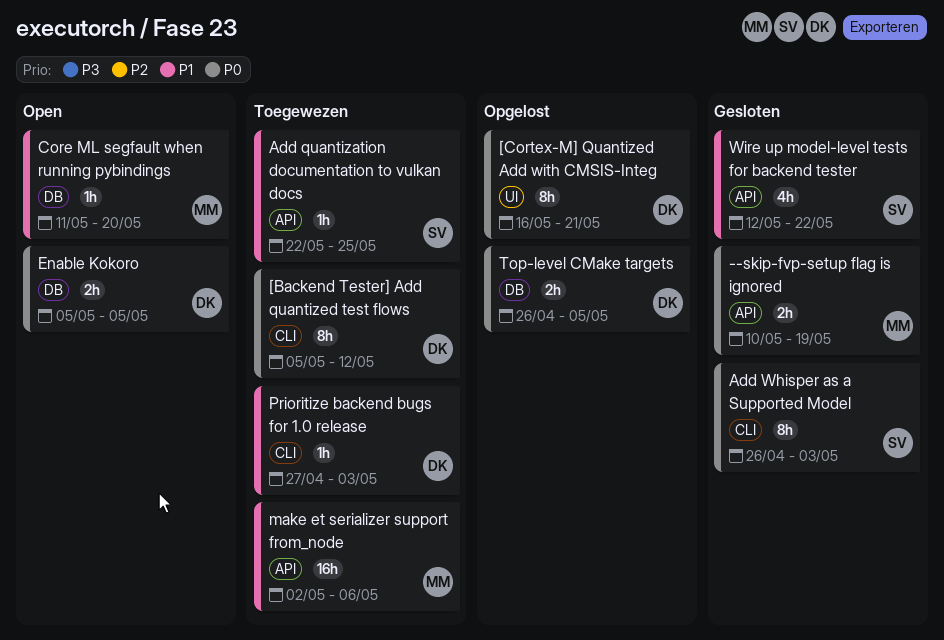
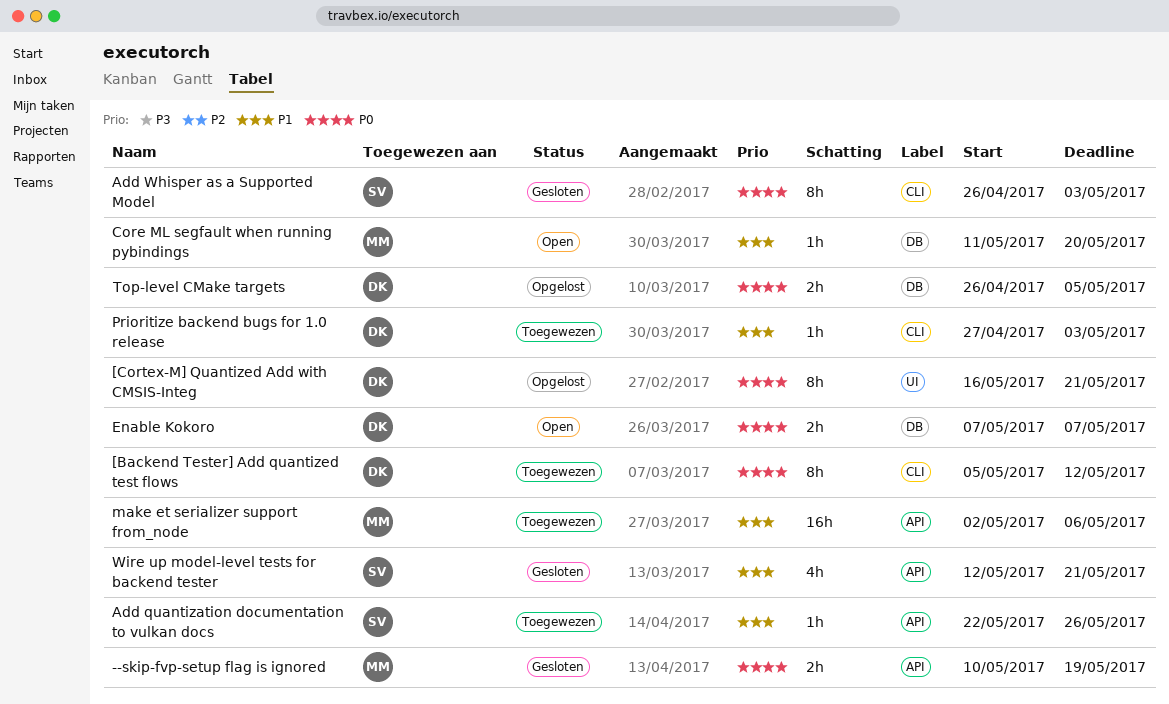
Add quantization documentation to vulkan docs, due: May 25 -> May 26
Enable Kokoro, start: May 5 -> May 7
Enable Kokoro, due: May 5 -> May 7
Wire up model-level tests for backend tester, due: May 22 -> May 21

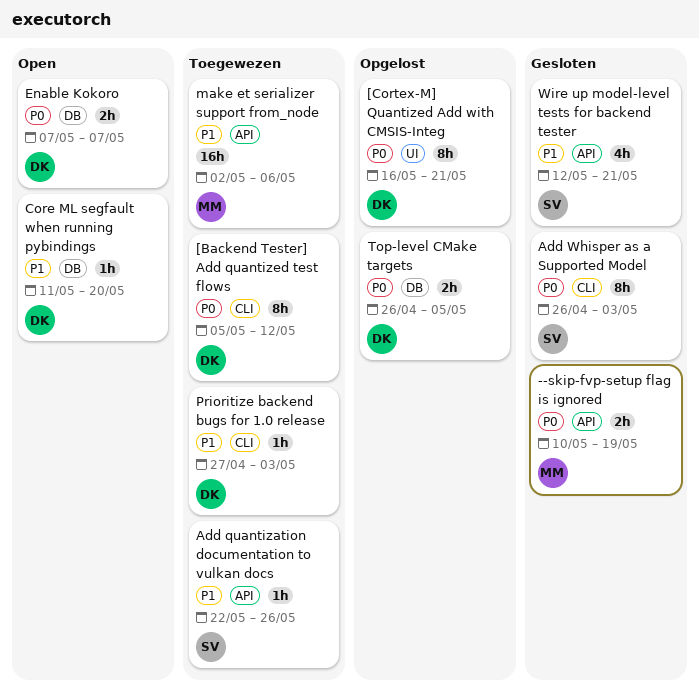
Core ML segfault when running pybindings, owner: MM -> DK

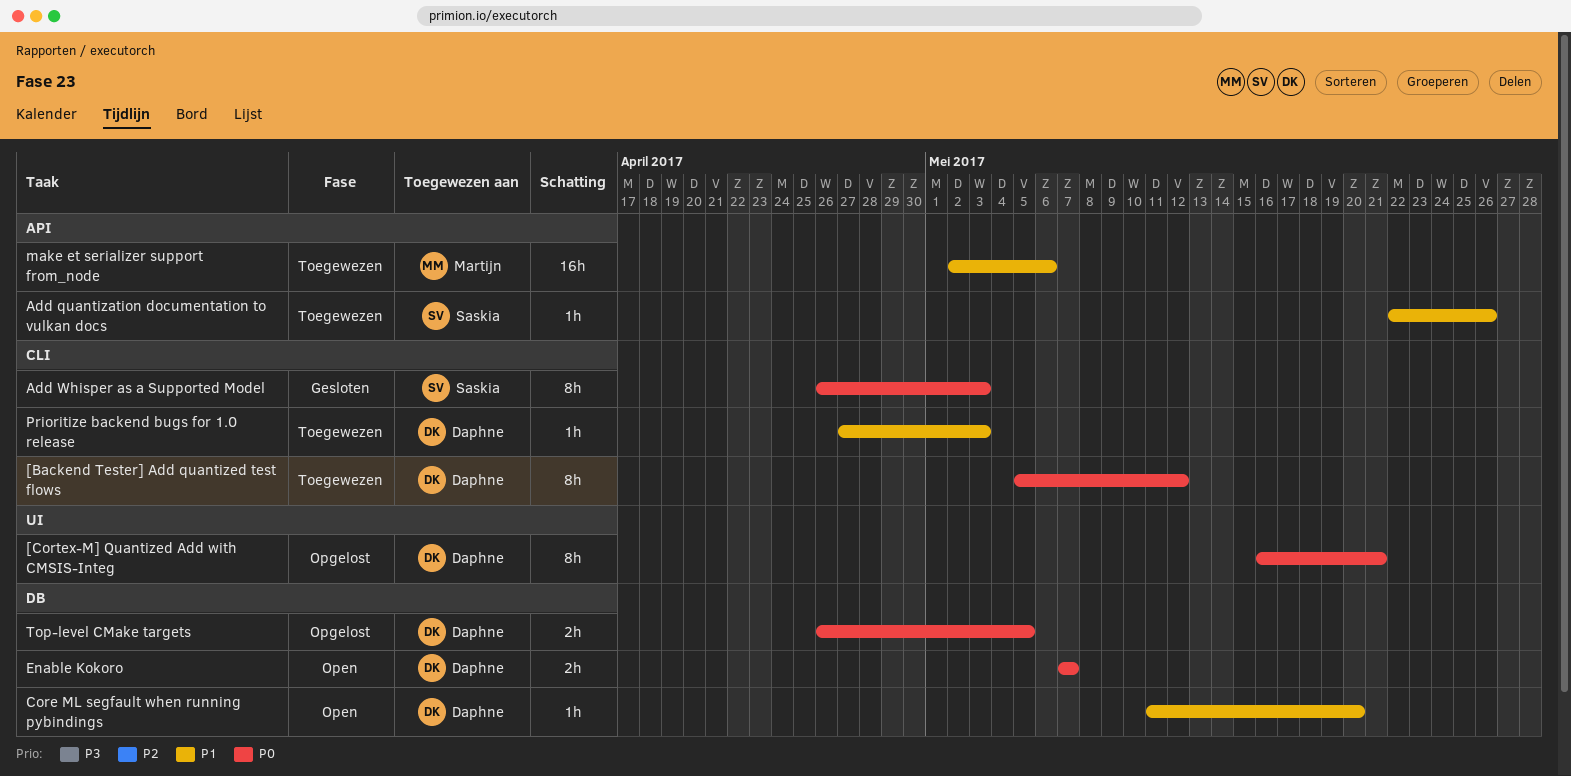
--skip-fvp-setup flag is ignored: present -> none
Wire up model-level tests for backend tester: present -> none

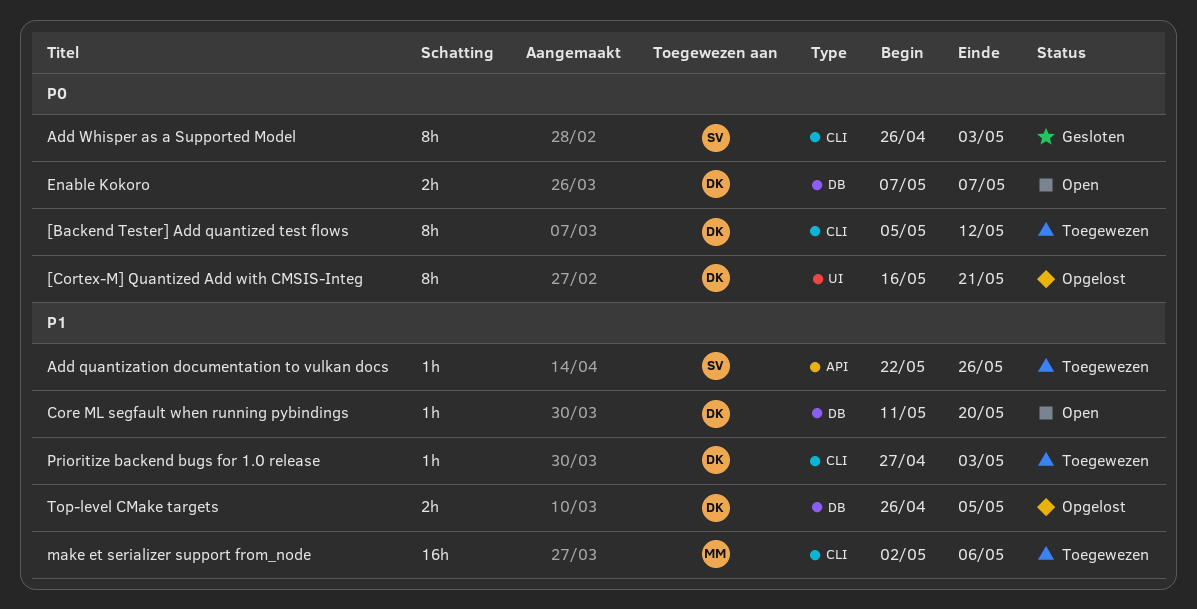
make et serializer support from_node, label: API -> CLI
Top-level CMake targets, priority: P0 -> P1

